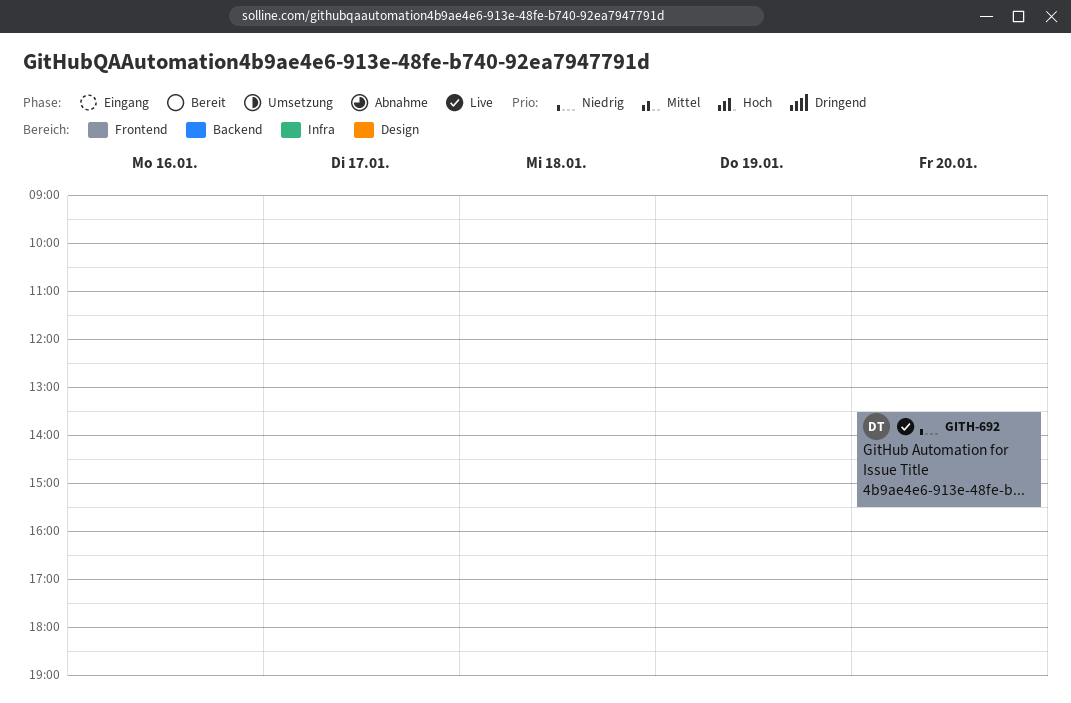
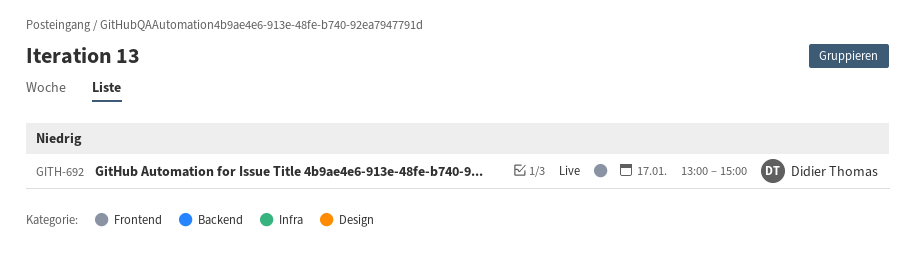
GITH-692, day: Jan 20 -> Jan 17
GITH-692, begins: 13:30 -> 13:00
GITH-692, ends: 15:30 -> 15:00

